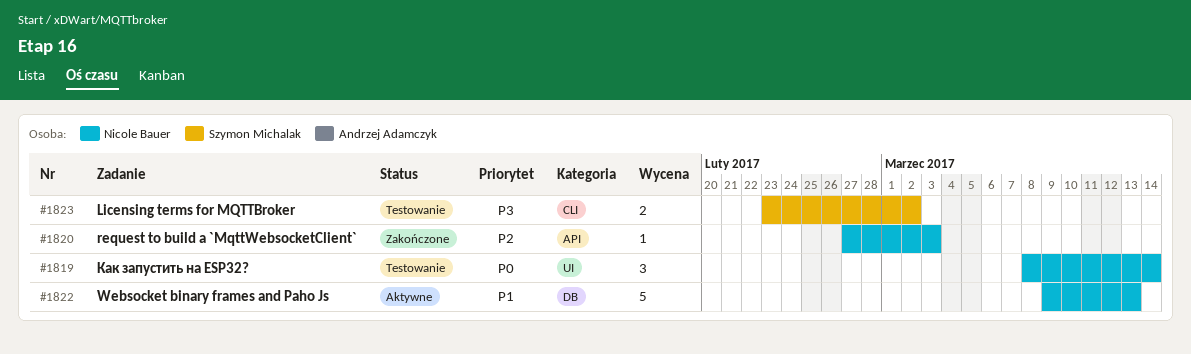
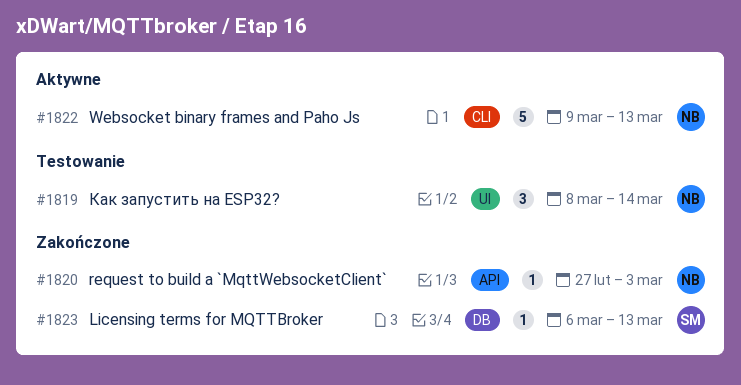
#1822, label: DB -> CLI
#1823, status: Testowanie -> Zakończone
#1823, label: CLI -> DB
#1823, estimate: 2 -> 1
#1823, start: Feb 23 -> Mar 6
#1823, due: Mar 2 -> Mar 13

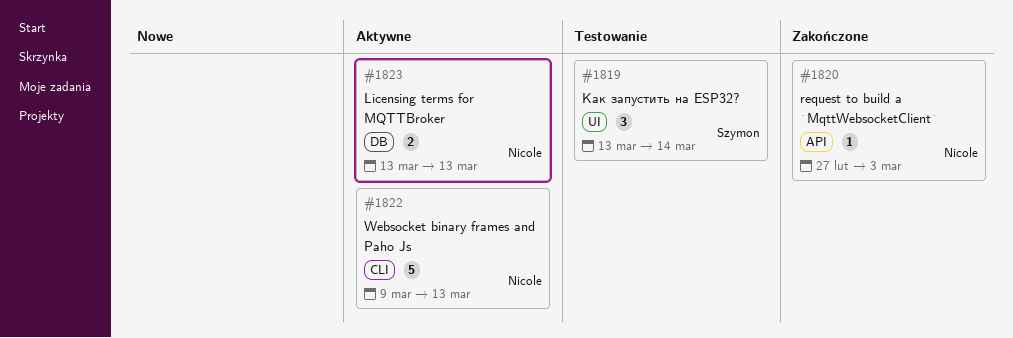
#1819, owner: Nicole -> Szymon
#1819, start: Mar 8 -> Mar 13
#1823, status: Zakończone -> Aktywne
#1823, owner: Szymon -> Nicole
#1823, estimate: 1 -> 2
#1823, start: Mar 6 -> Mar 13

